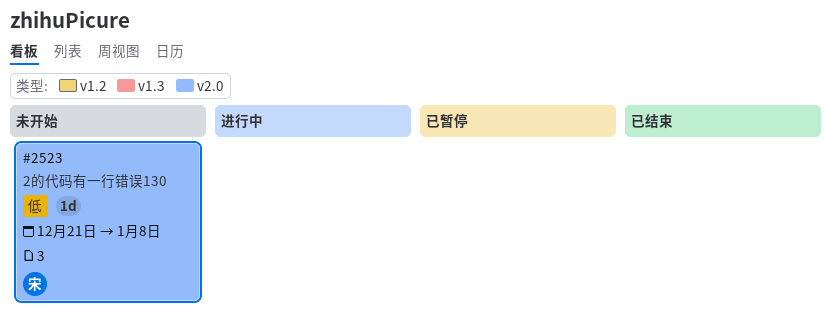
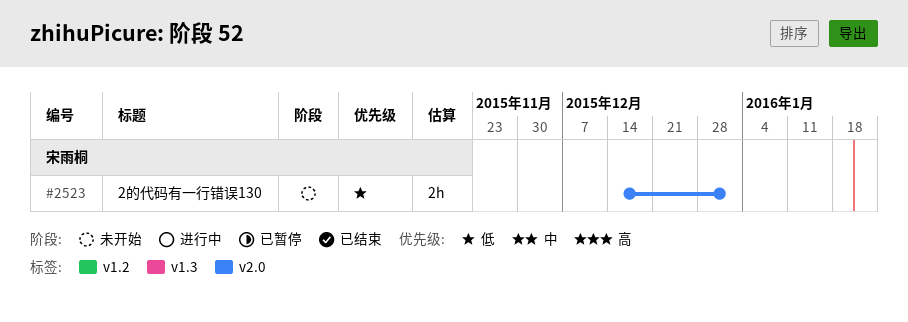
#2523, estimate: 1d -> 2h
#2523, start: Dec 21 -> Dec 14
#2523, due: Jan 8 -> Jan 1

